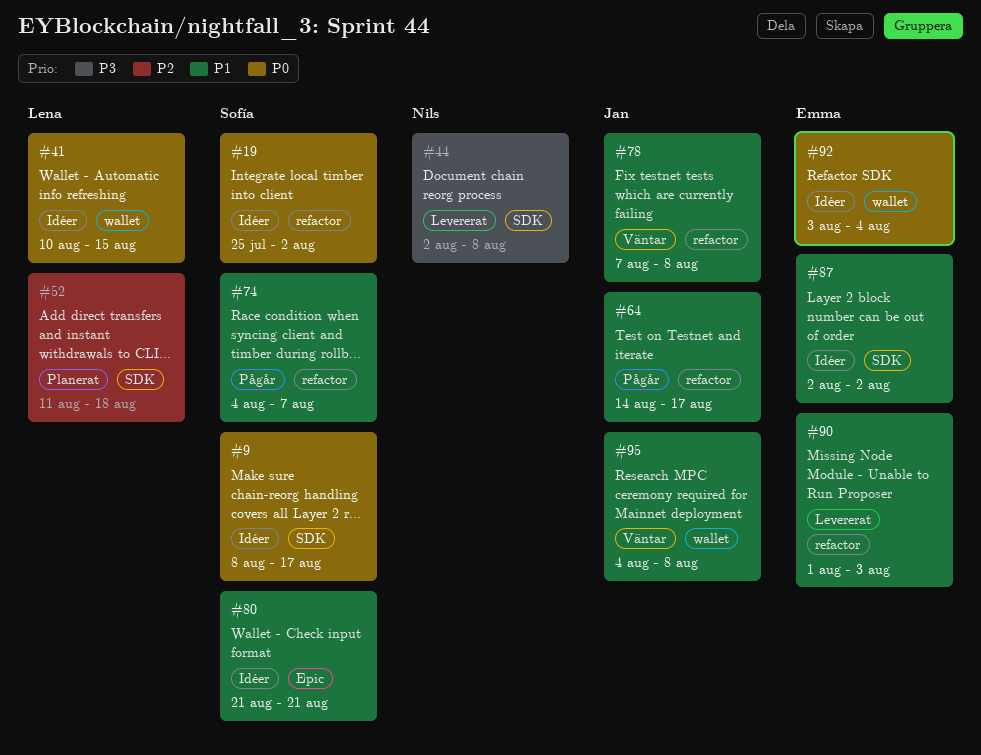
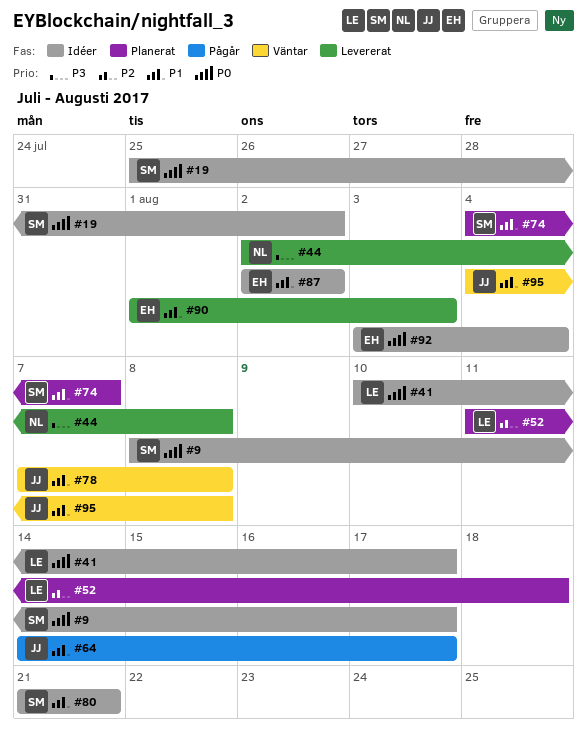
#41, due: Aug 15 -> Aug 17
#74, status: Pågår -> Planerat

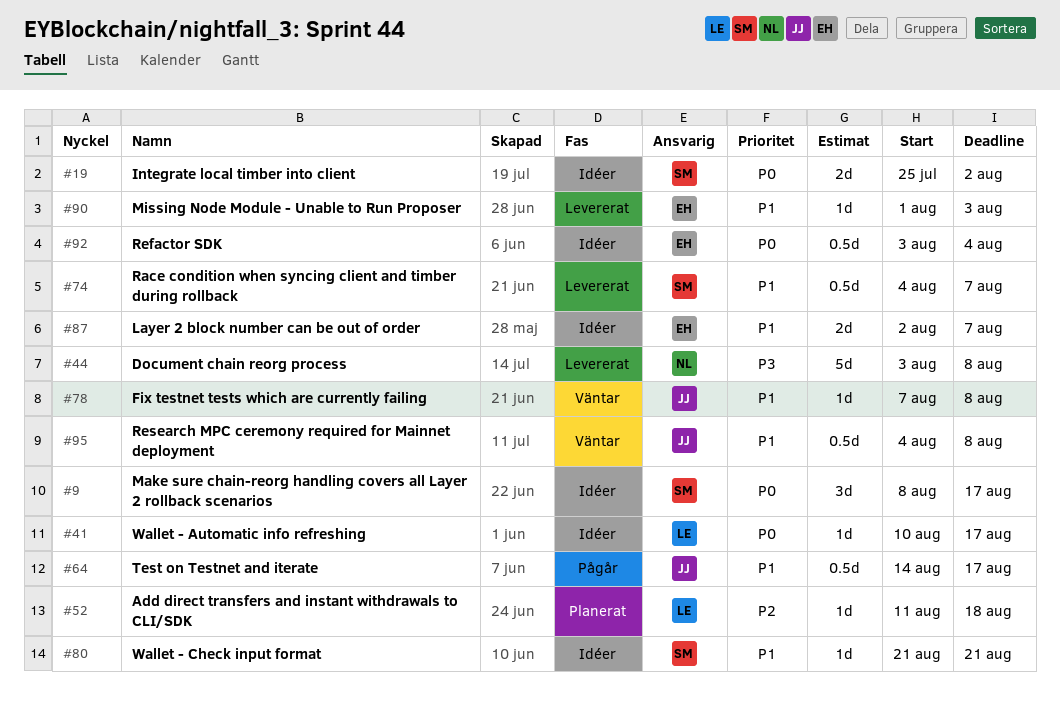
#44, start: Aug 2 -> Aug 3
#74, status: Planerat -> Levererat
#87, due: Aug 2 -> Aug 7

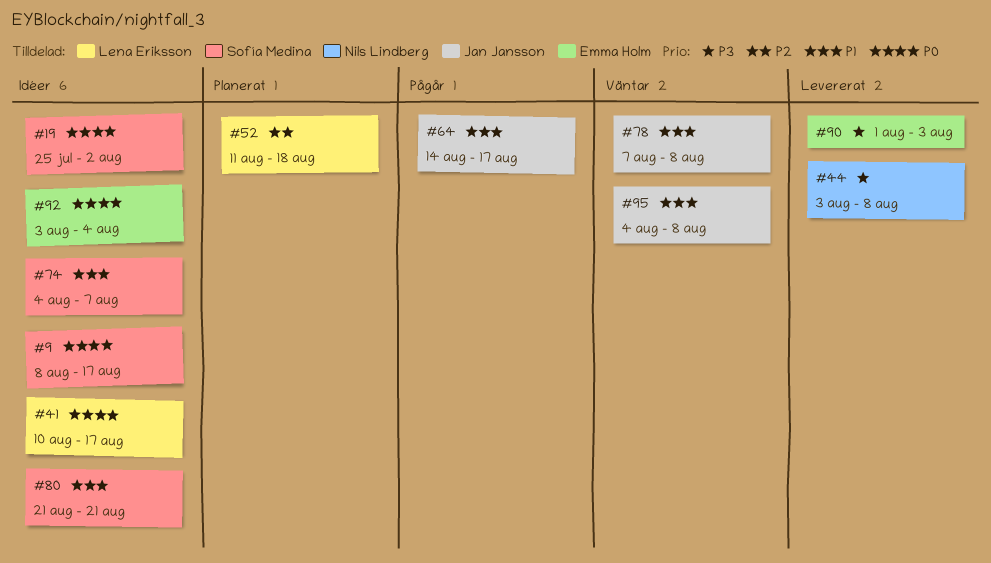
#74, status: Levererat -> Idéer
#87: present -> none
#90, priority: P1 -> P3

